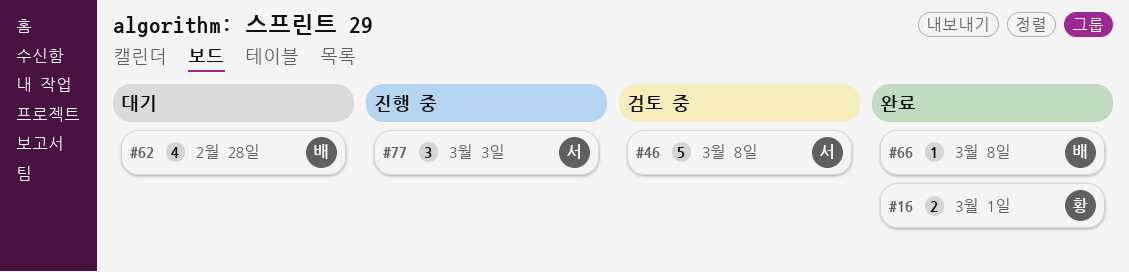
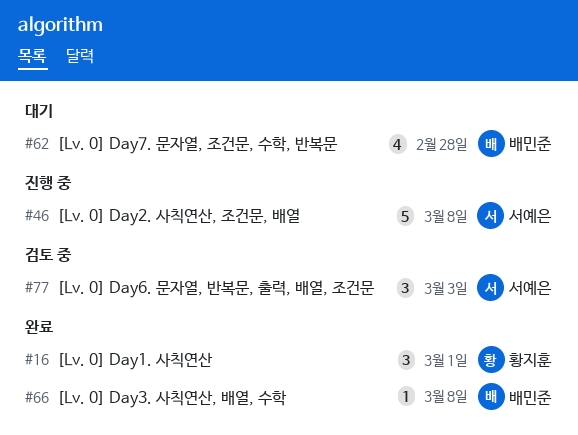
#16, estimate: 2 -> 3
#46, status: 검토 중 -> 진행 중
#77, status: 진행 중 -> 검토 중

